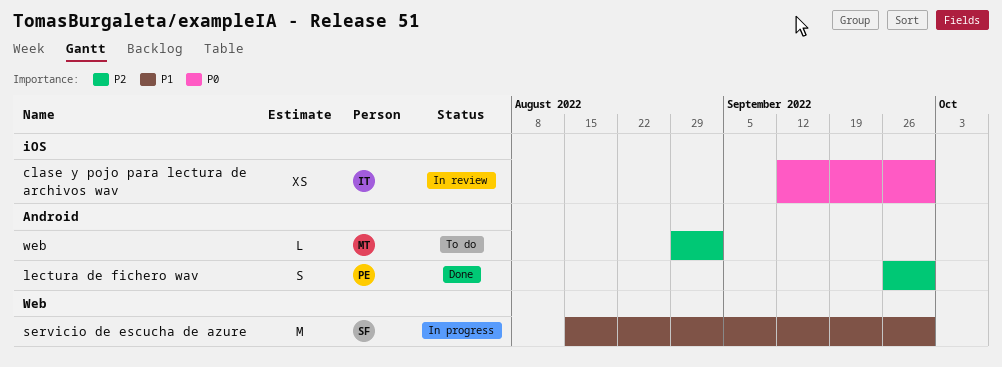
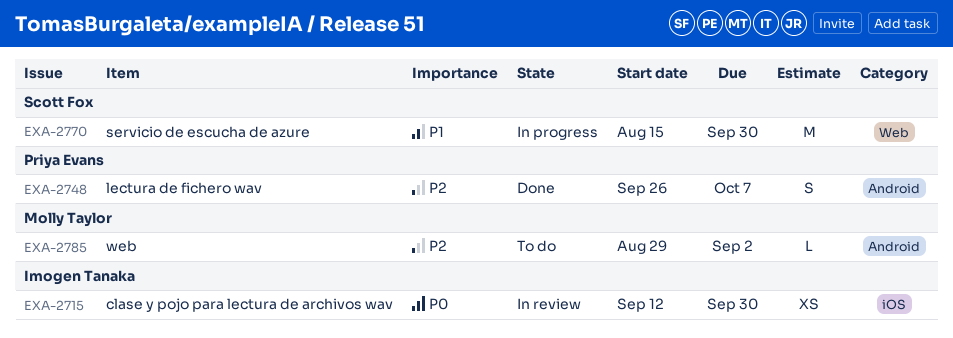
lectura de fichero wav, due: Sep 30 -> Oct 7

